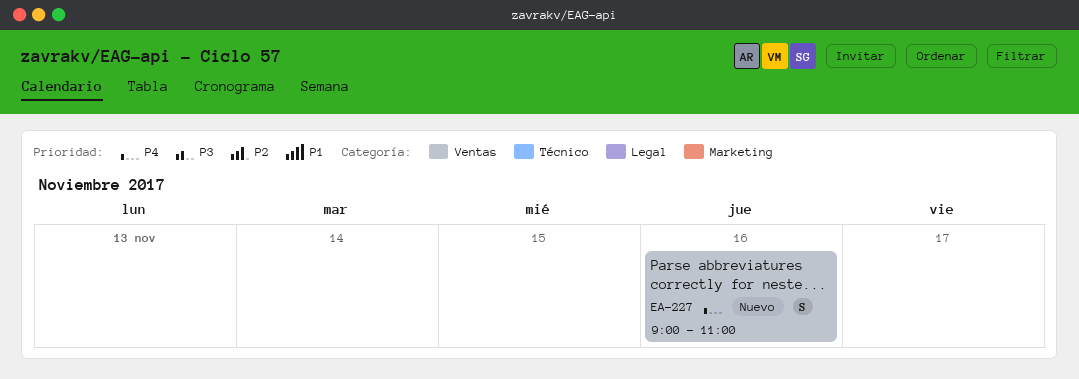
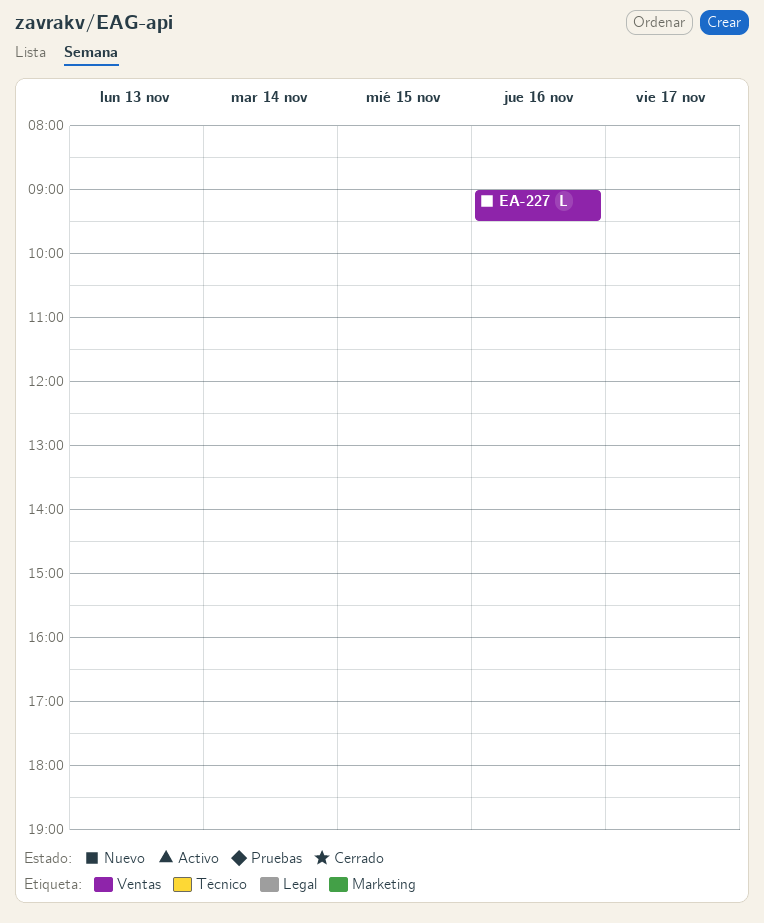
EA-227, estimate: S -> L
EA-227, ends: 11:00 -> 09:30

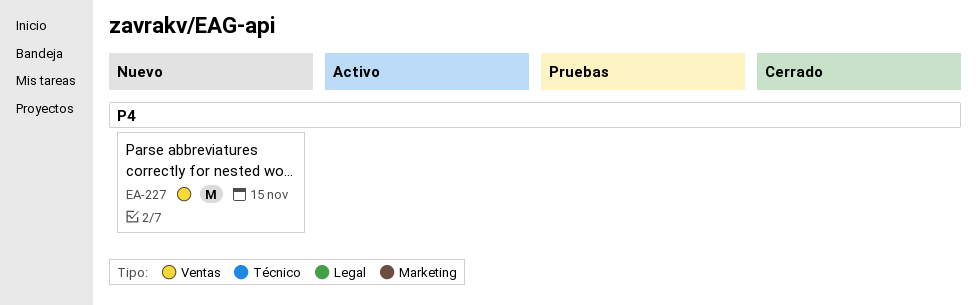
EA-227, estimate: L -> M
EA-227, day: Nov 16 -> Nov 15

